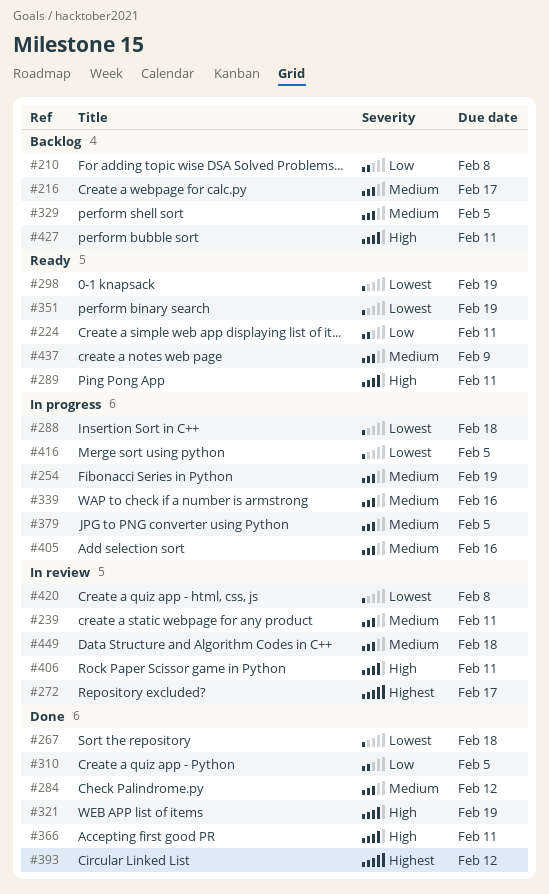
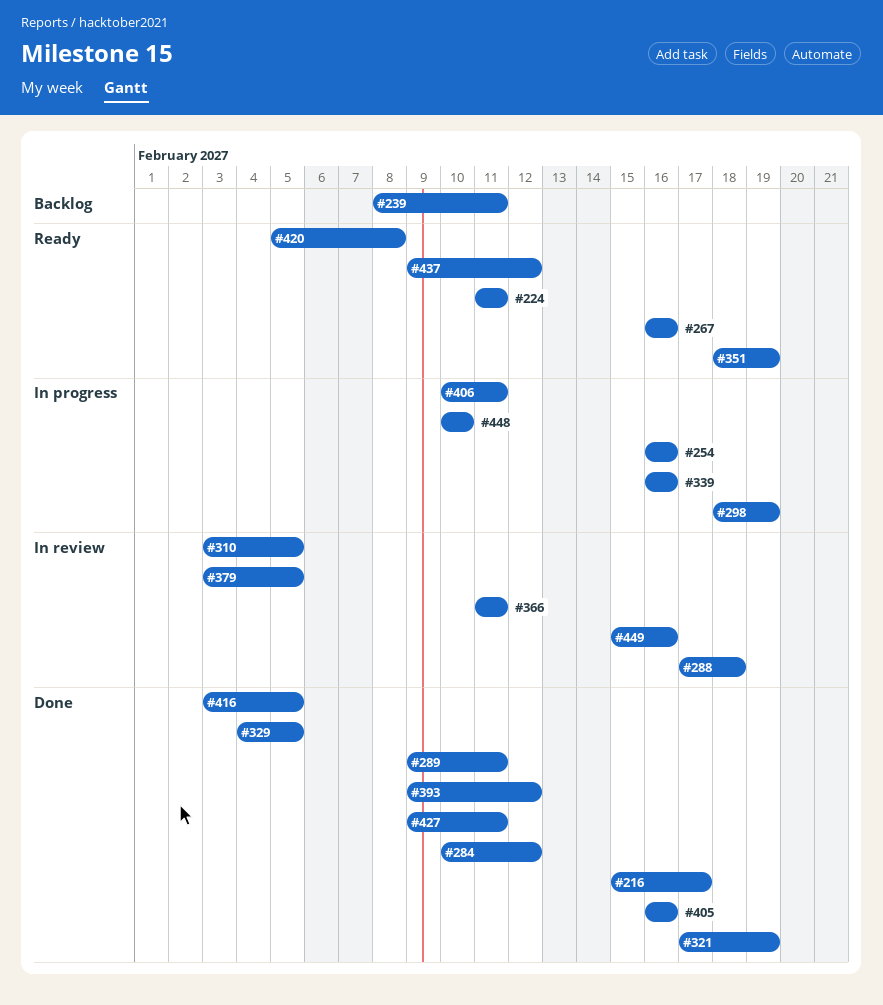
#210: present -> none
#216, status: Backlog -> Done
#239, status: In review -> Backlog
#254, due: Feb 19 -> Feb 16
#267, status: Done -> Ready
#267, due: Feb 18 -> Feb 16
#272: present -> none
#288, status: In progress -> In review
#289, status: Ready -> Done
#298, status: Ready -> In progress
#310, status: Done -> In review
#329, status: Backlog -> Done
#366, status: Done -> In review
#379, status: In progress -> In review
#405, status: In progress -> Done
#406, status: In review -> In progress
#416, status: In progress -> Done
#420, status: In review -> Ready
#427, status: Backlog -> Done
#437, due: Feb 9 -> Feb 12
#448: none -> present
#449, due: Feb 18 -> Feb 16

